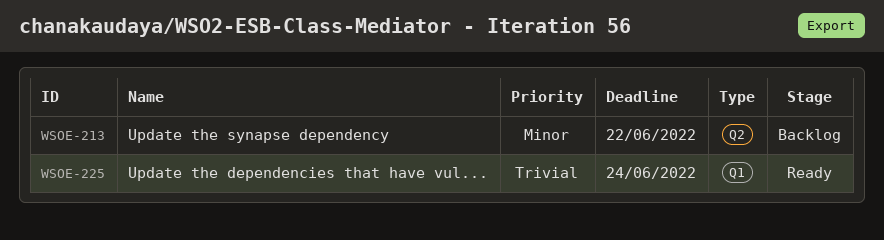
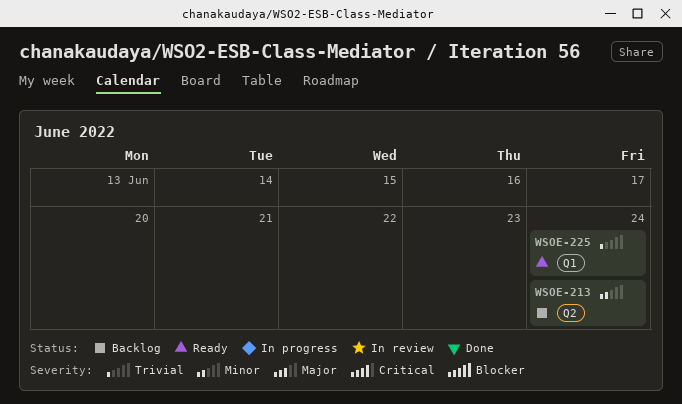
WSOE-213, due: Jun 22 -> Jun 24

